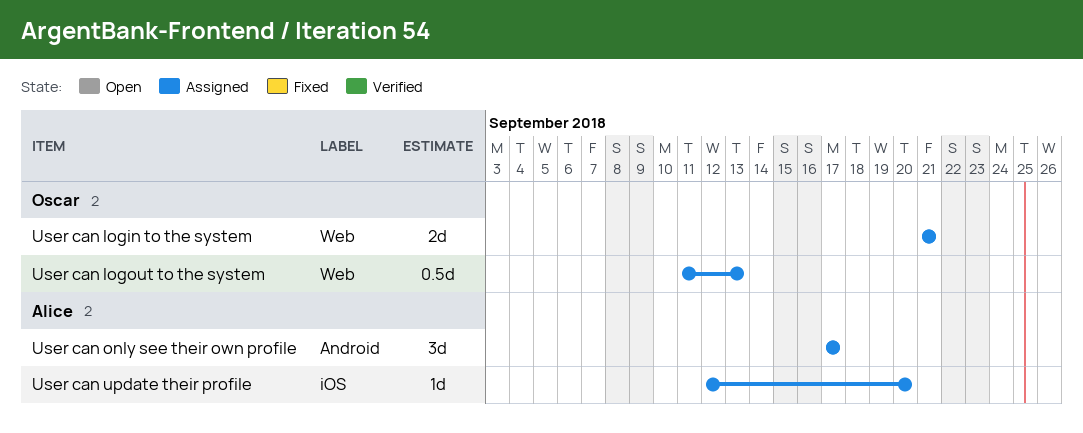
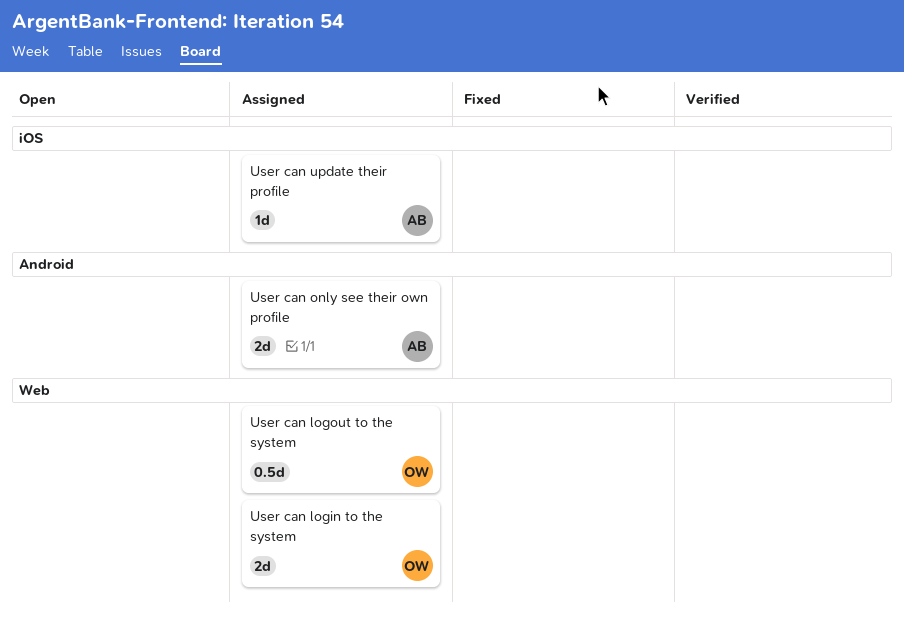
User can only see their own profile, estimate: 3d -> 2d

